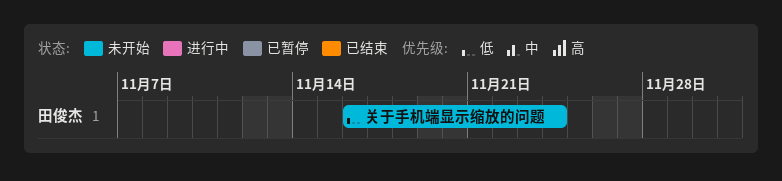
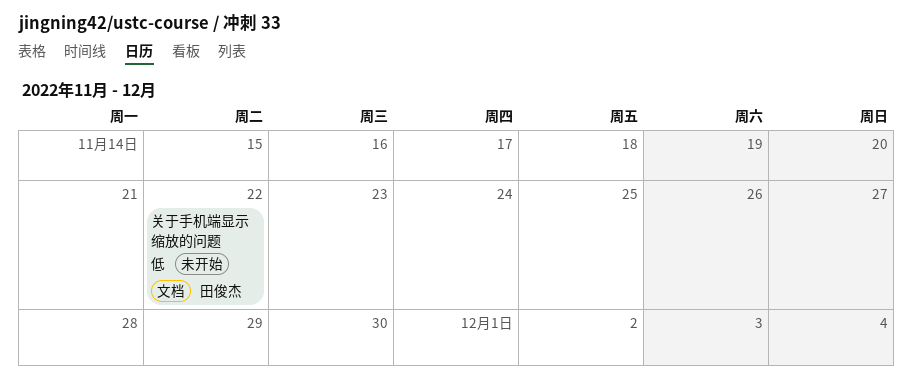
关于手机端显示缩放的问题, due: Nov 24 -> Nov 22

